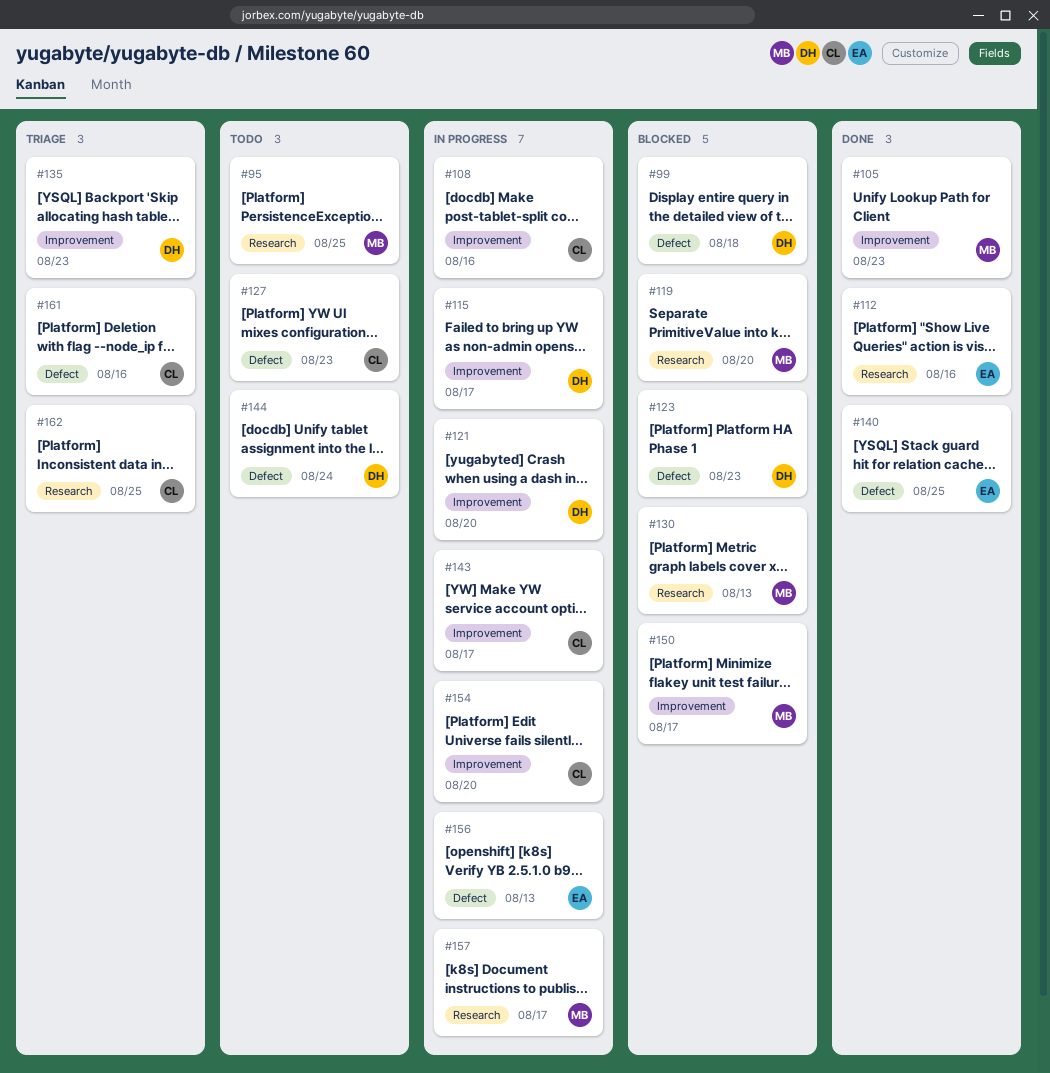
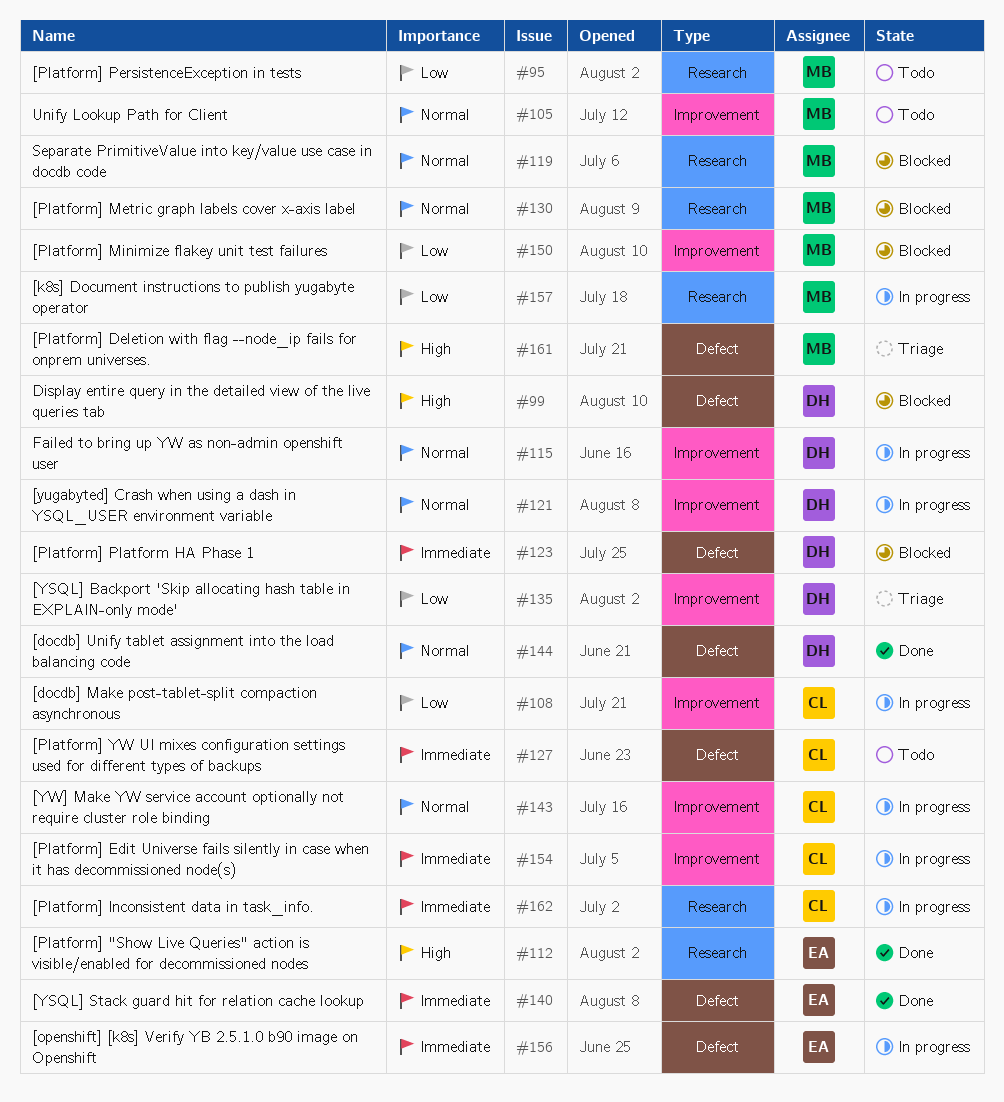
#105, status: Done -> Todo
#144, status: Todo -> Done
#161, owner: CL -> MB
#162, status: Triage -> In progress

